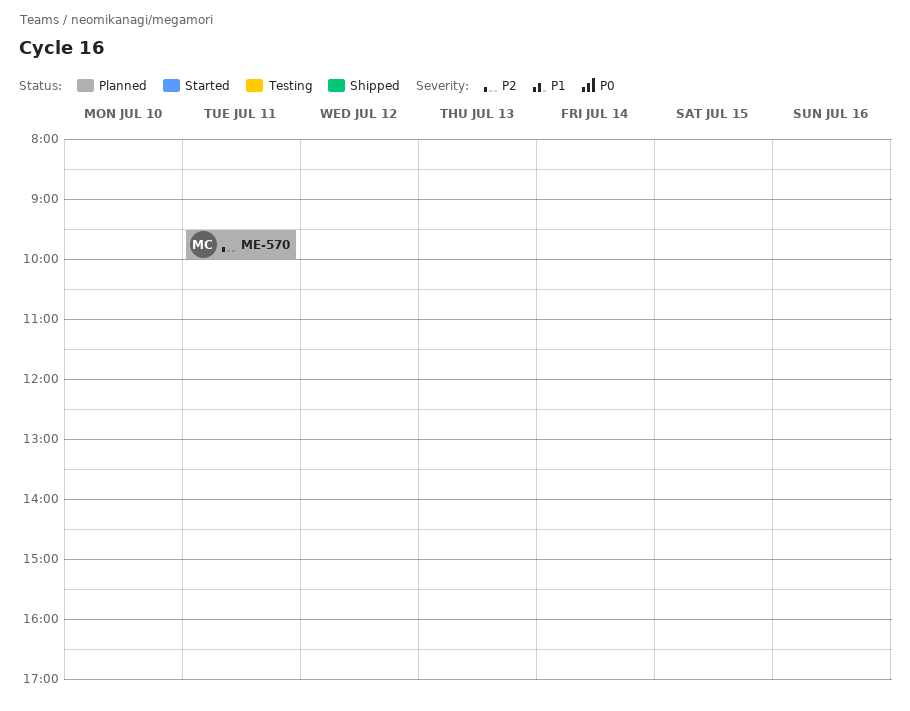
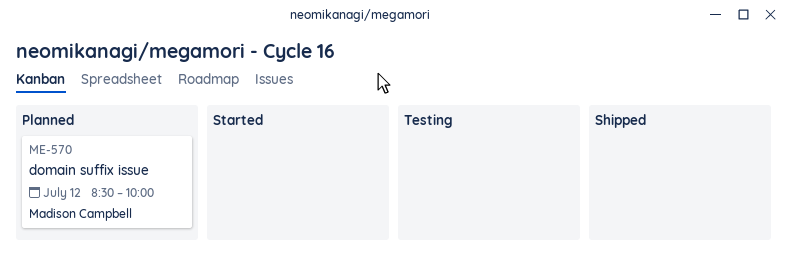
ME-570, day: Jul 11 -> Jul 12
ME-570, begins: 09:30 -> 08:30

